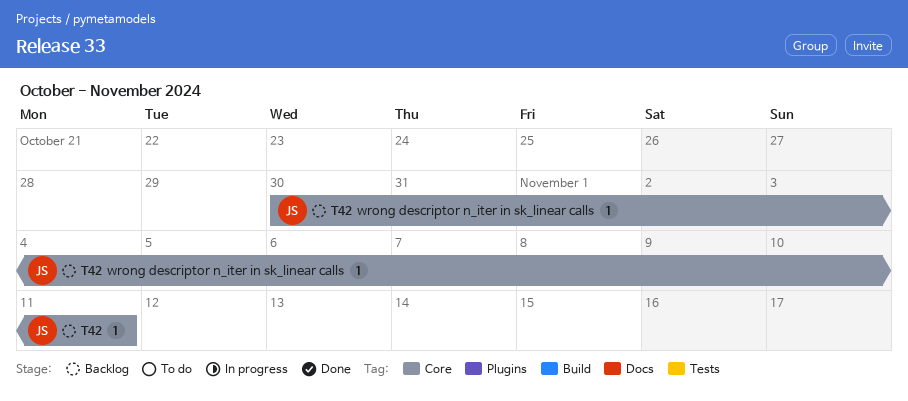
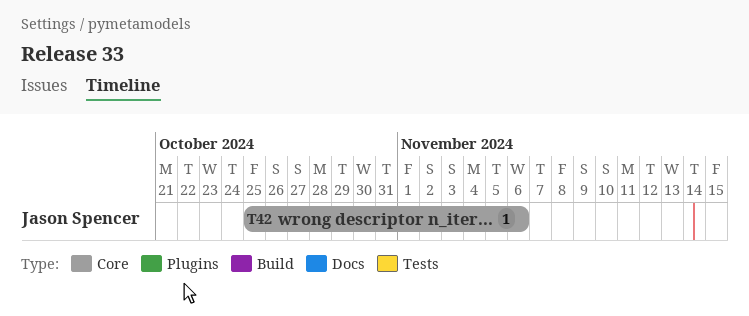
T42, start: Oct 30 -> Oct 25
T42, due: Nov 11 -> Nov 6

